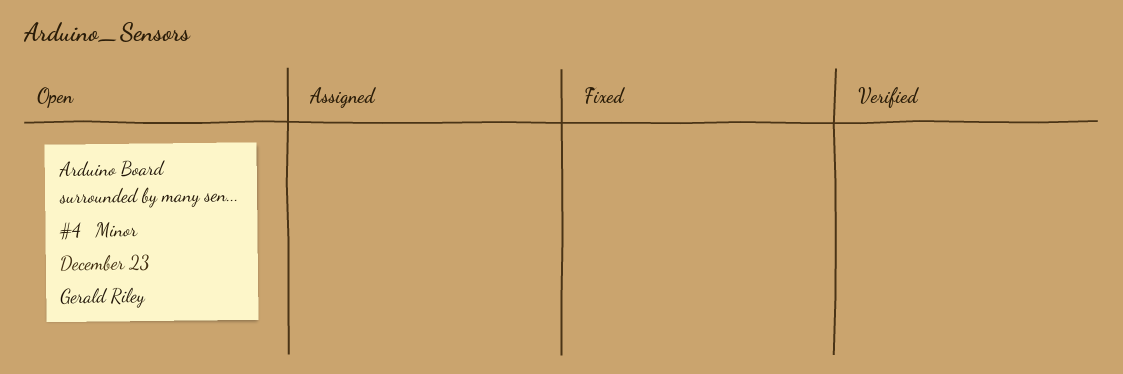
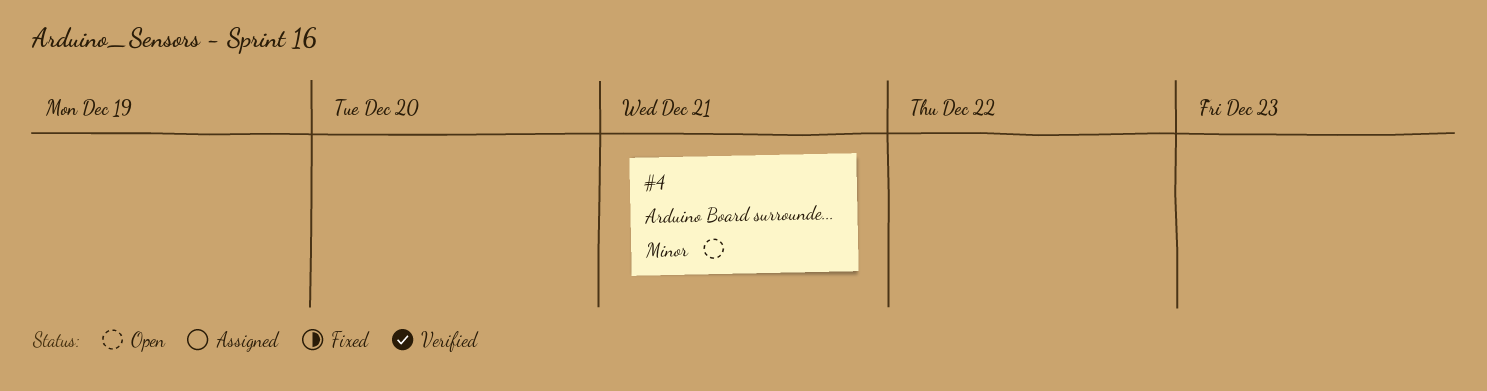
#4, due: Dec 23 -> Dec 21

